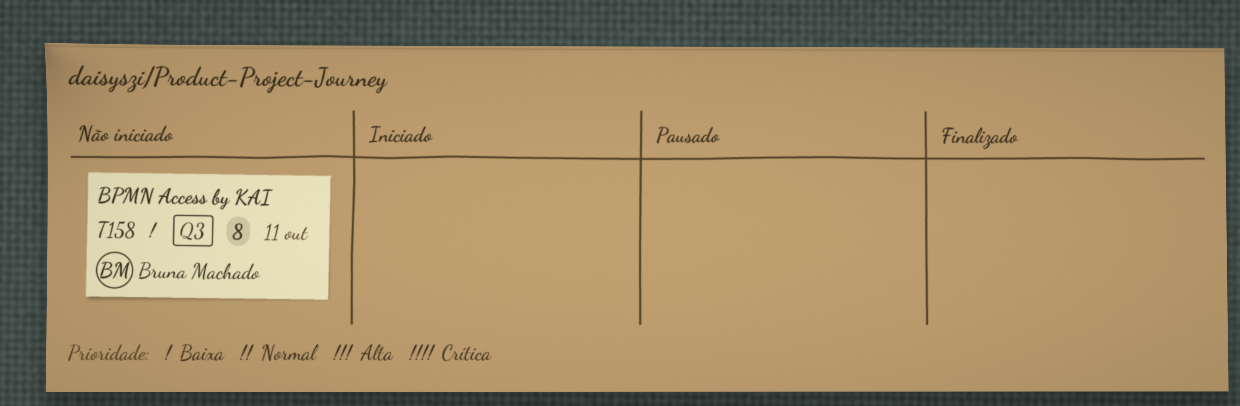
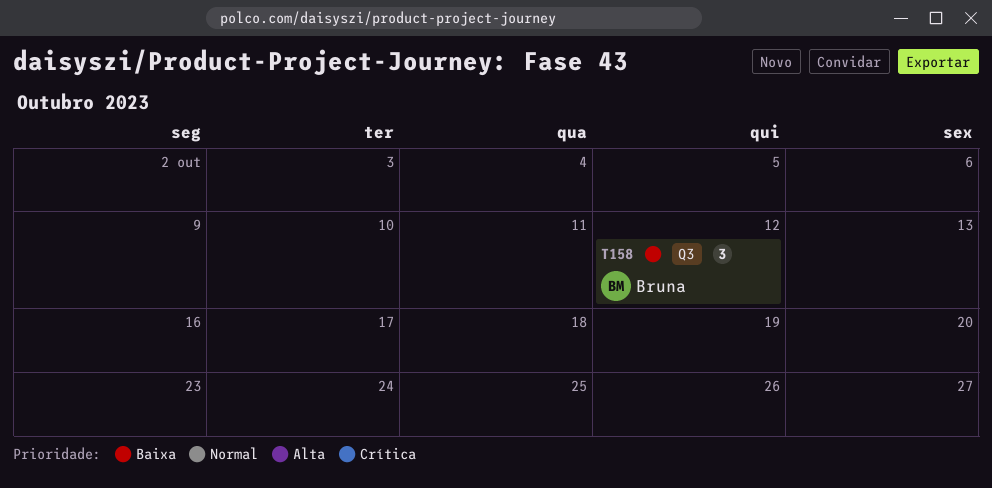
T158, estimate: 8 -> 3
T158, due: Oct 11 -> Oct 12

